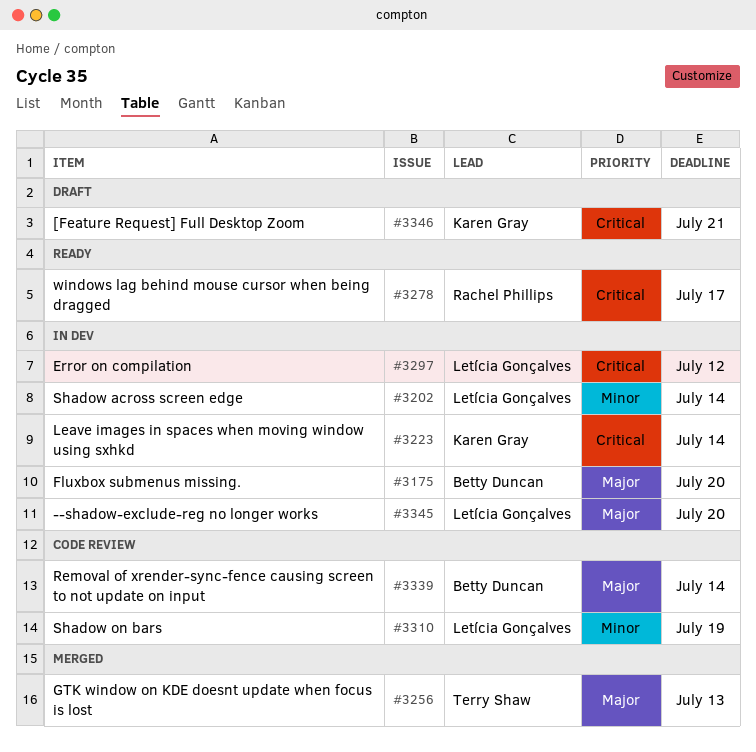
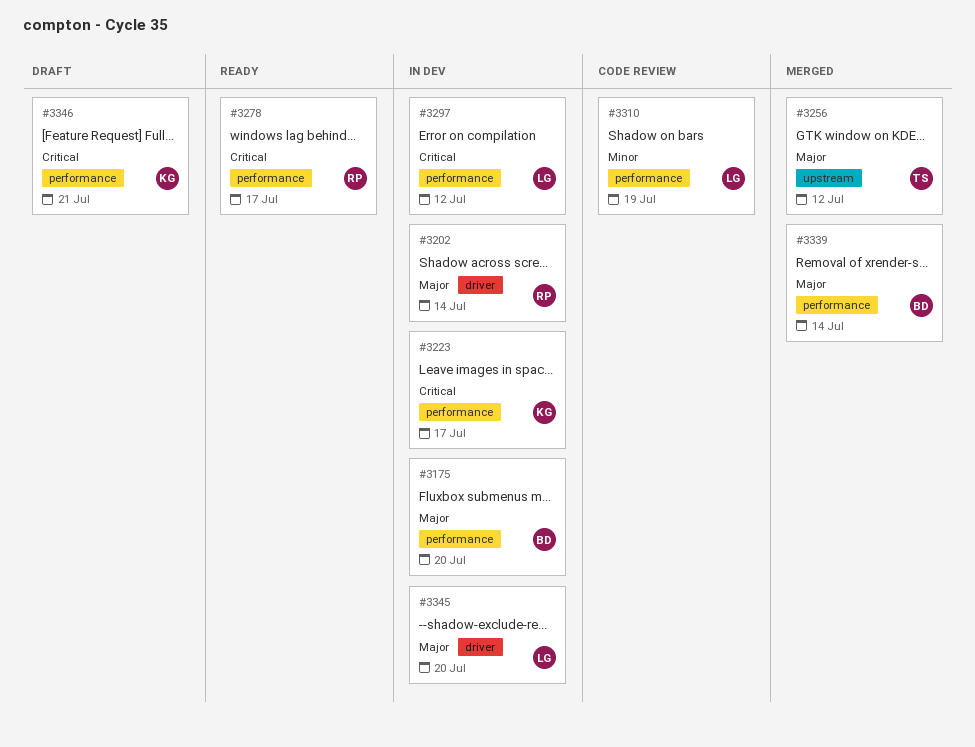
#3202, owner: Letícia Gonçalves -> Rachel Phillips
#3202, priority: Minor -> Major
#3223, due: Jul 14 -> Jul 17
#3256, due: Jul 13 -> Jul 12
#3339, status: Code review -> Merged

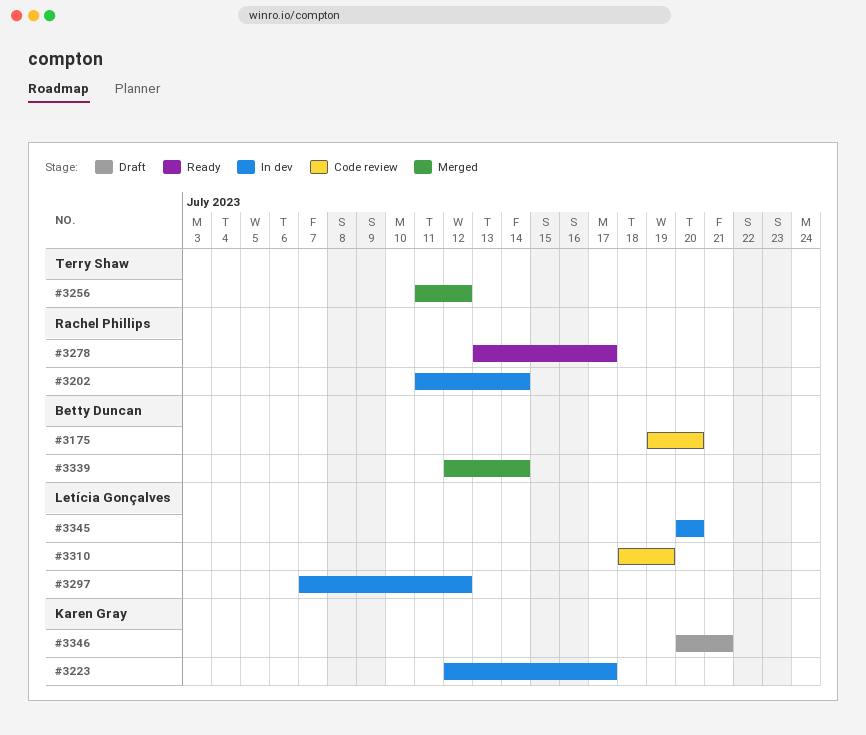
#3175, status: In dev -> Code review

